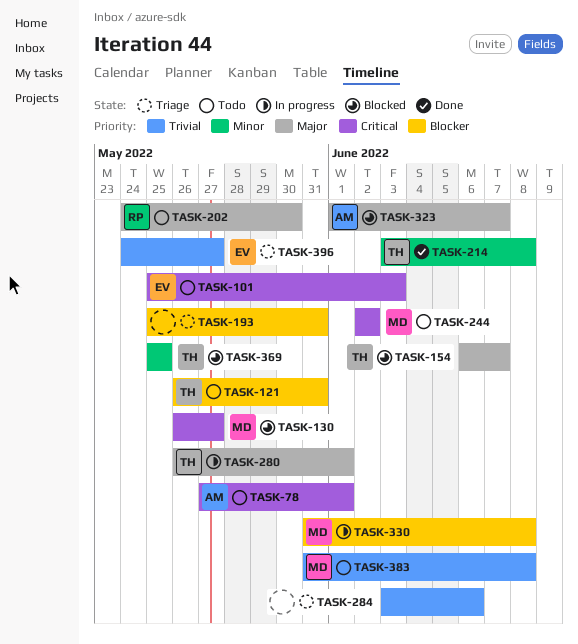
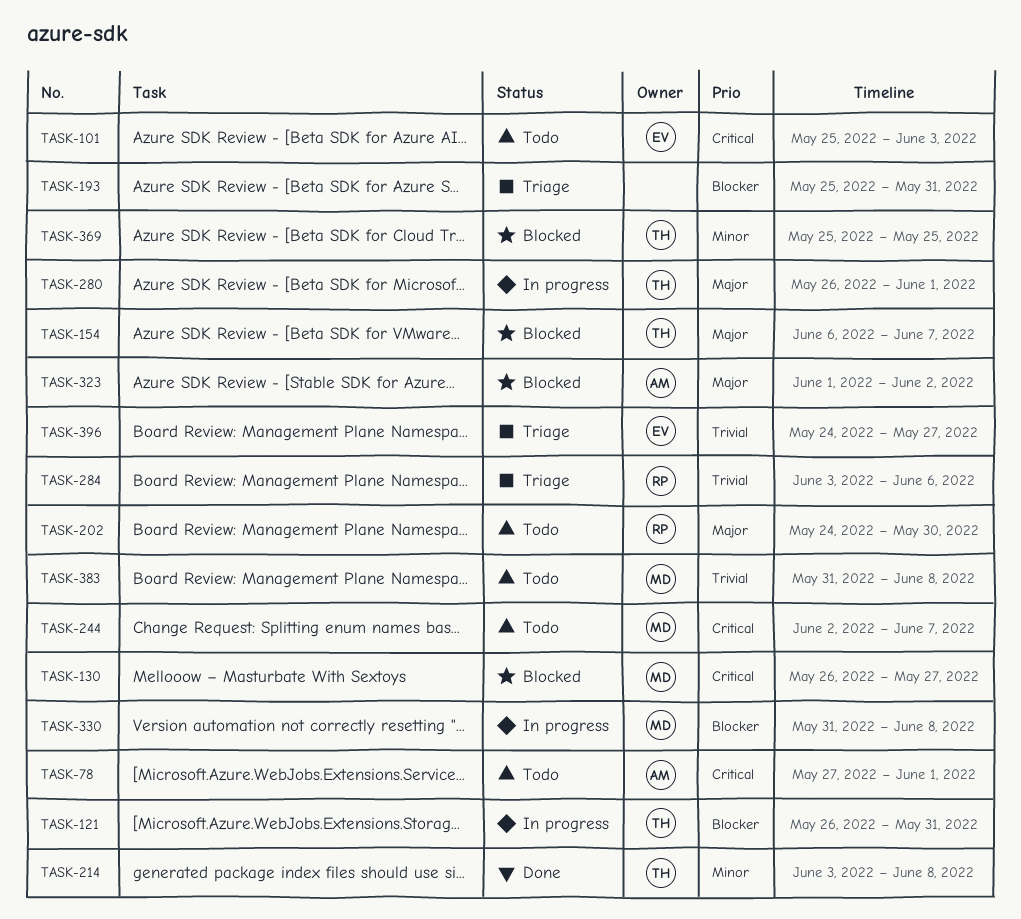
TASK-121, status: Todo -> In progress
TASK-244, due: Jun 2 -> Jun 7
TASK-284, owner: none -> RP
TASK-323, due: Jun 7 -> Jun 2

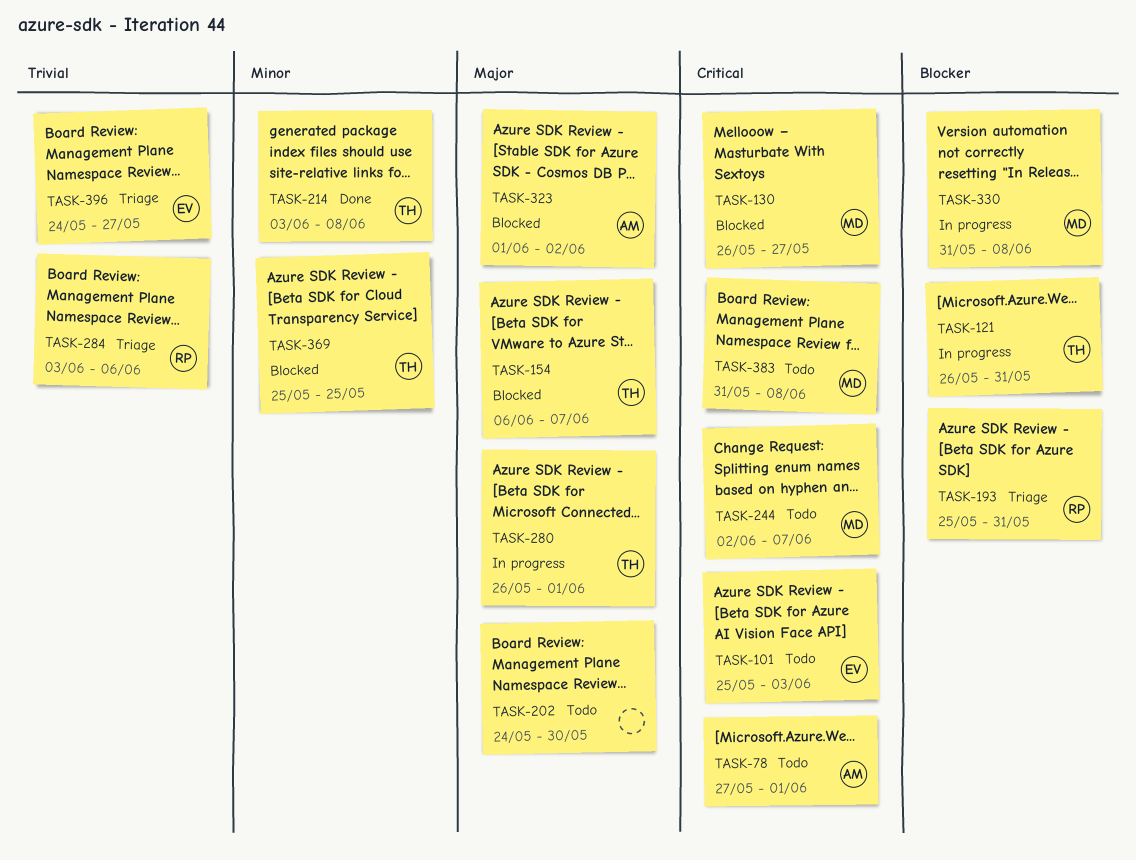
TASK-193, owner: none -> RP
TASK-202, owner: RP -> none
TASK-383, priority: Trivial -> Critical

